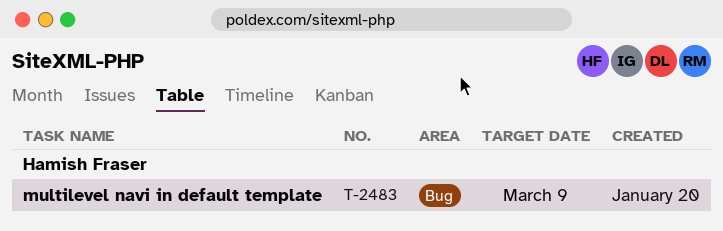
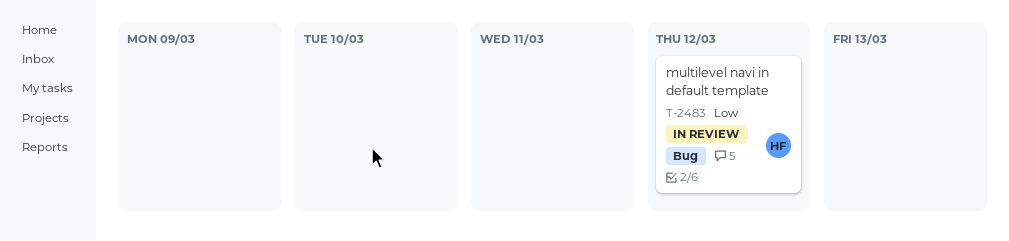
T-2483, due: Mar 9 -> Mar 12

